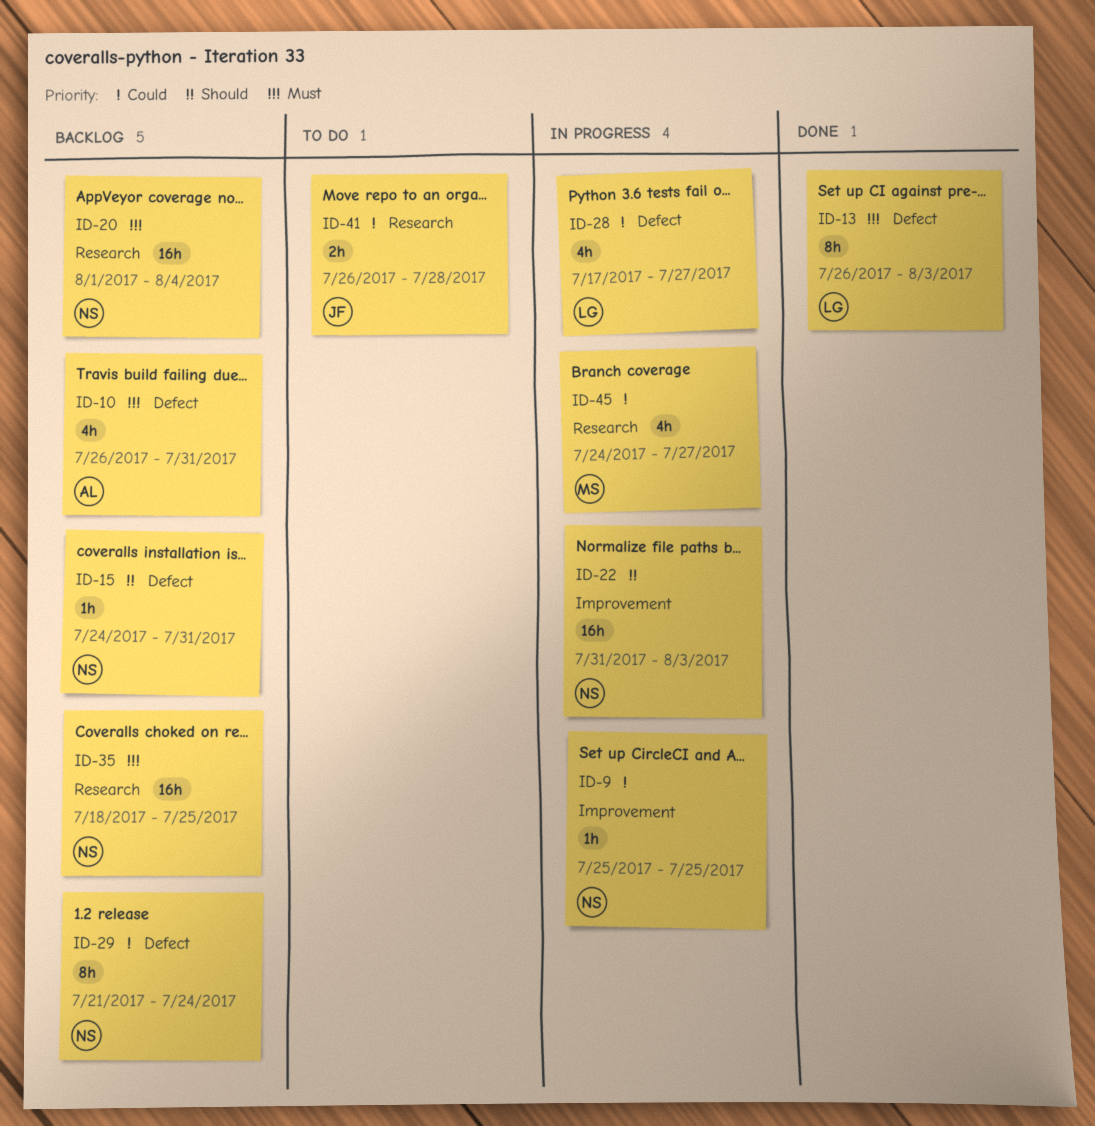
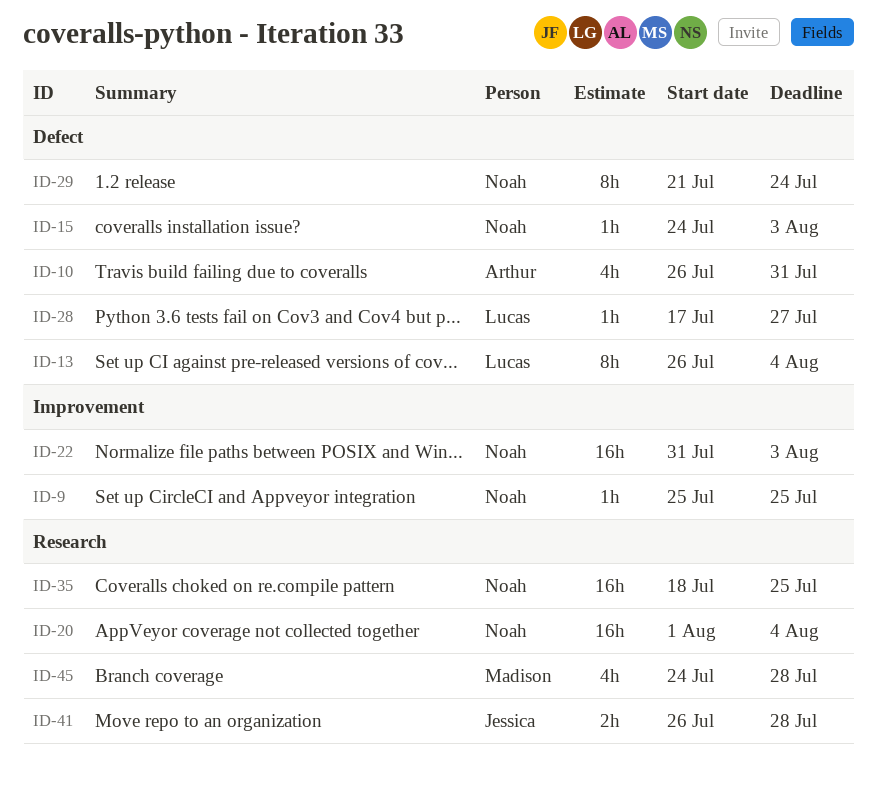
ID-13, due: Aug 3 -> Aug 4
ID-15, due: Jul 31 -> Aug 3
ID-28, estimate: 4h -> 1h
ID-45, due: Jul 27 -> Jul 28

